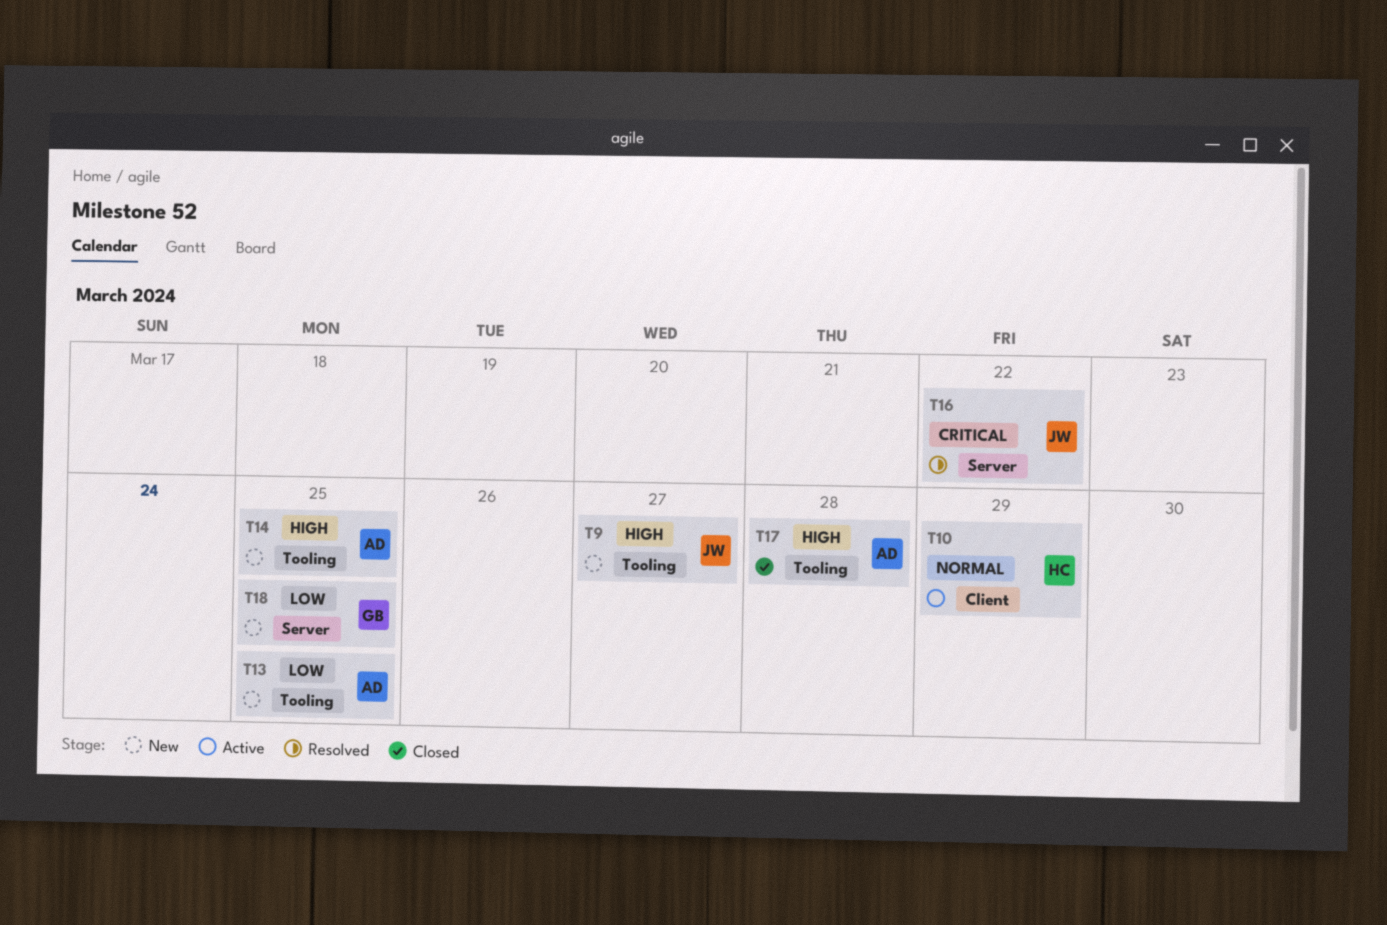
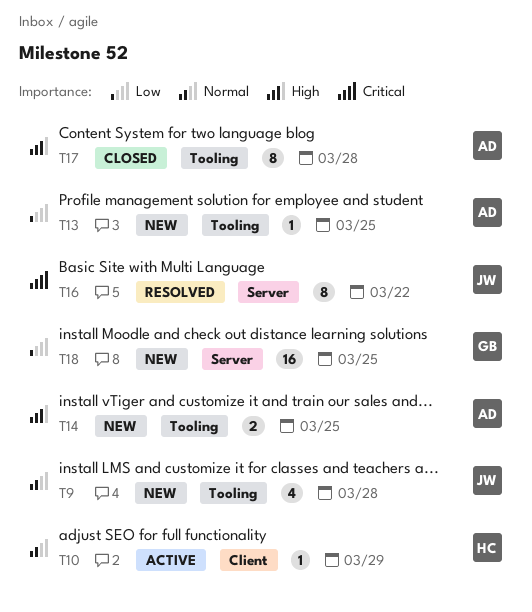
T9, priority: High -> Normal
T9, due: Mar 27 -> Mar 28

